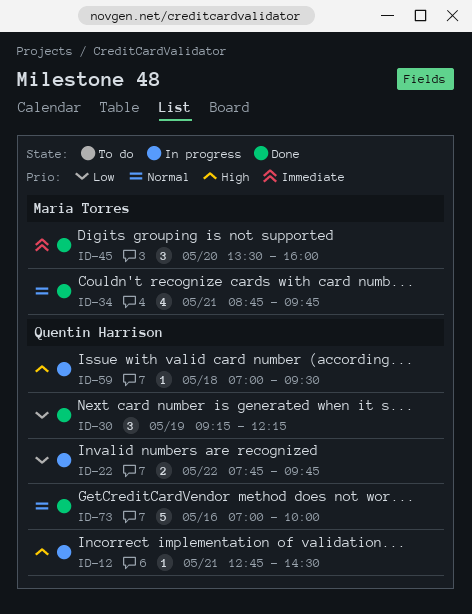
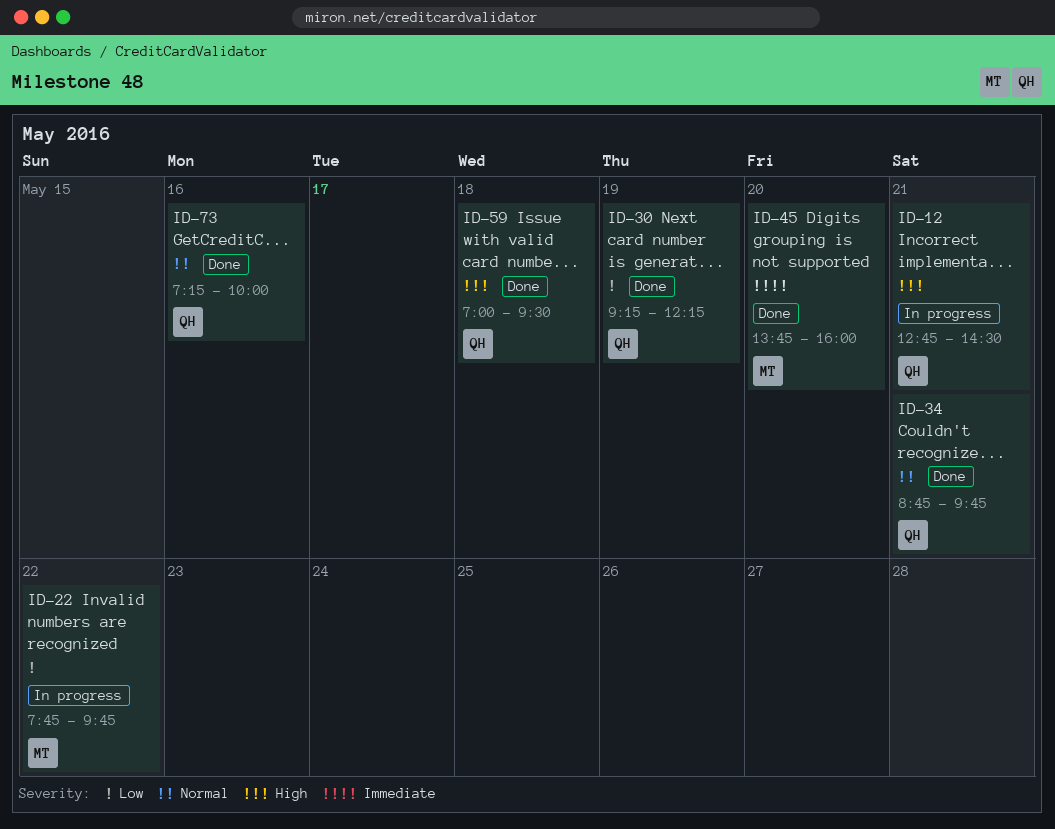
ID-22, owner: Quentin Harrison -> Maria Torres
ID-34, owner: Maria Torres -> Quentin Harrison
ID-45, begins: 13:30 -> 13:45
ID-59, status: In progress -> Done
ID-73, begins: 07:00 -> 07:15

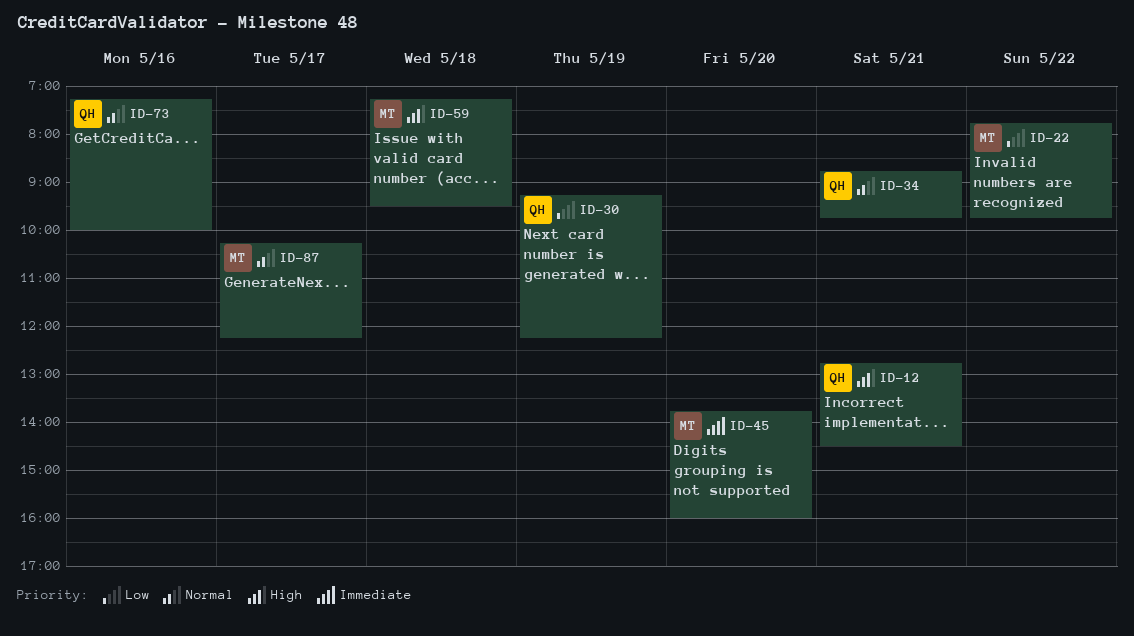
ID-59, owner: QH -> MT
ID-59, begins: 07:00 -> 07:15
ID-87: none -> present

